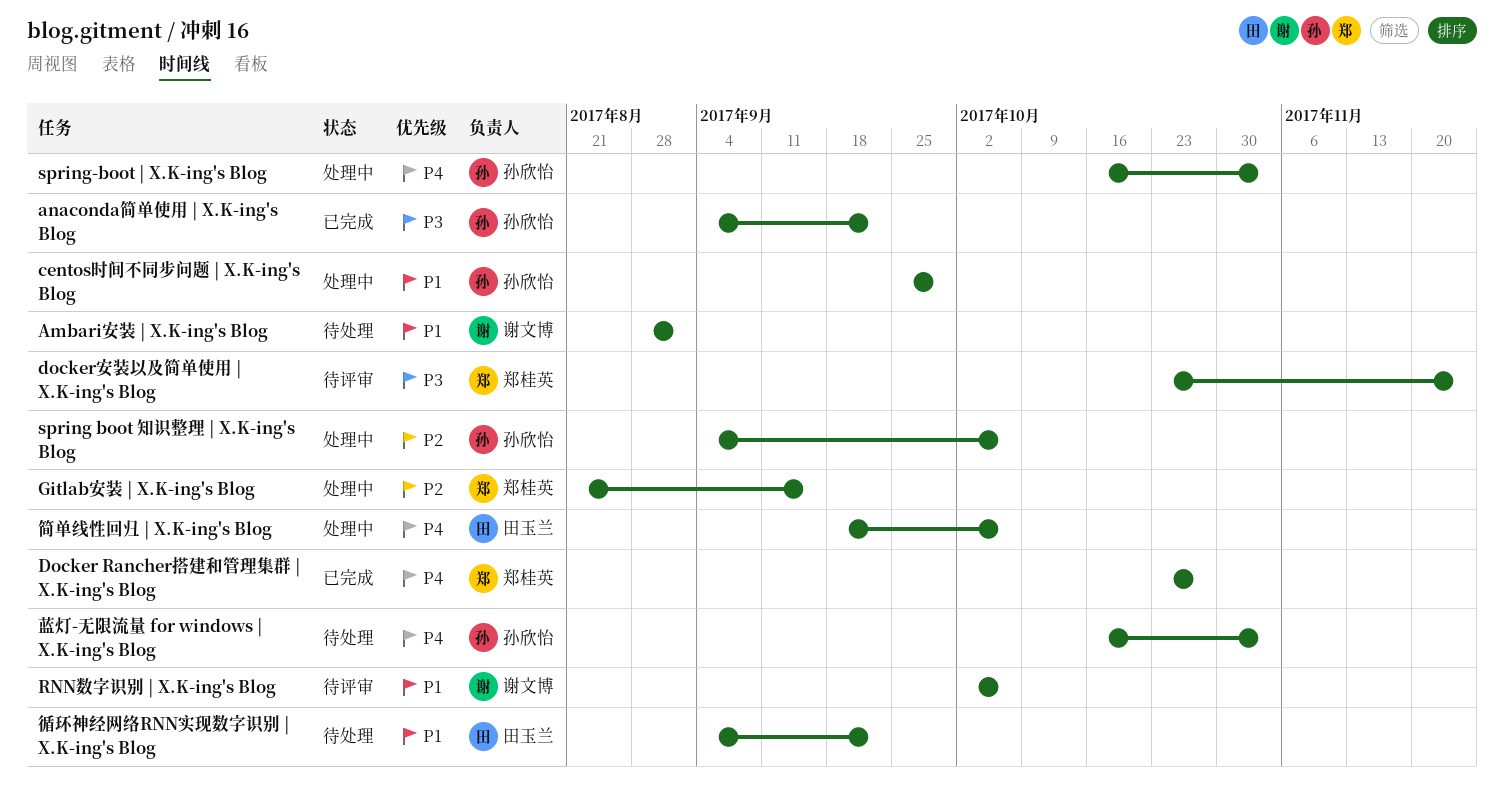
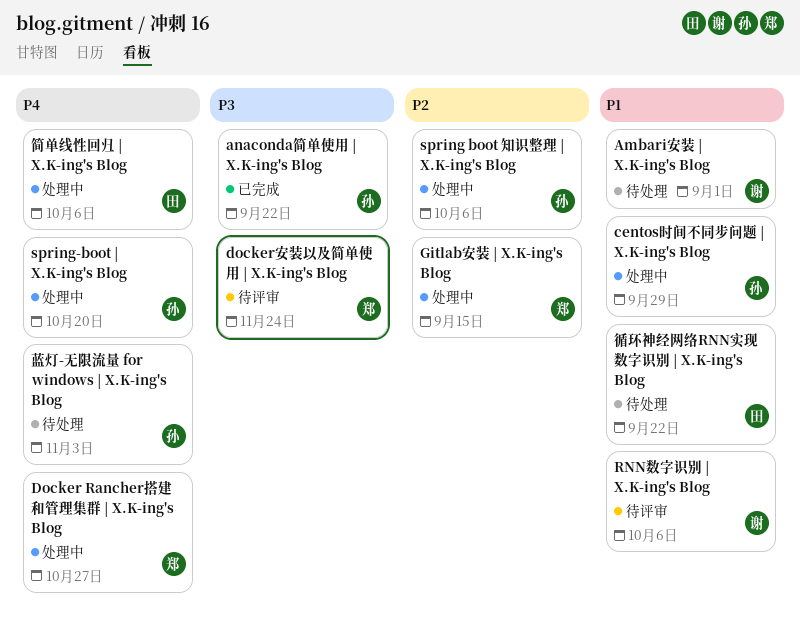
Docker Rancher搭建和管理集群 | X.K-ing's Blog, status: 已完成 -> 处理中
spring-boot | X.K-ing's Blog, due: Nov 3 -> Oct 20

